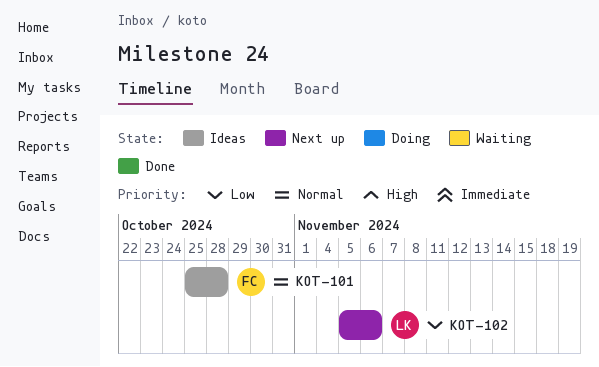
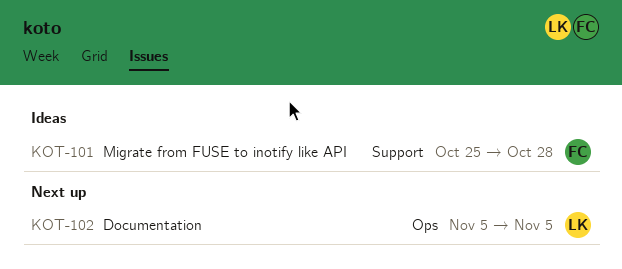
KOT-102, due: Nov 6 -> Nov 5

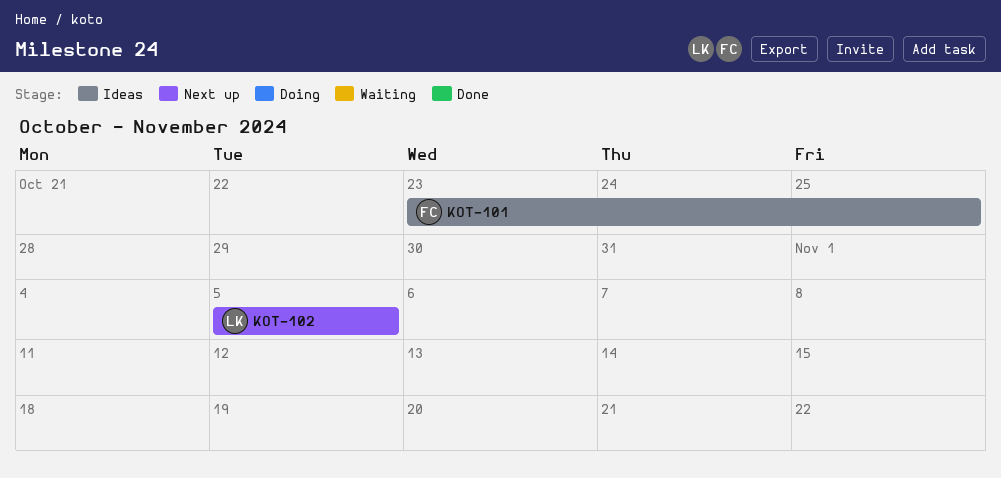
KOT-101, start: Oct 25 -> Oct 23
KOT-101, due: Oct 28 -> Oct 25

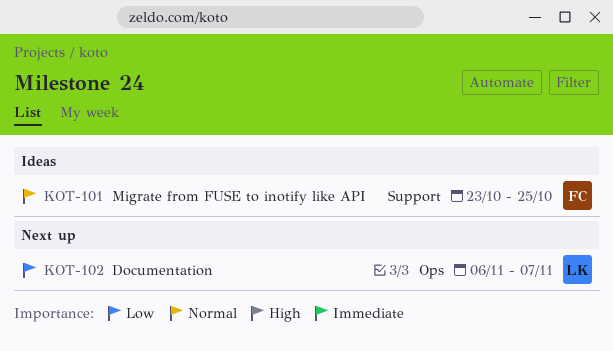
KOT-102, start: Nov 5 -> Nov 6
KOT-102, due: Nov 5 -> Nov 7

